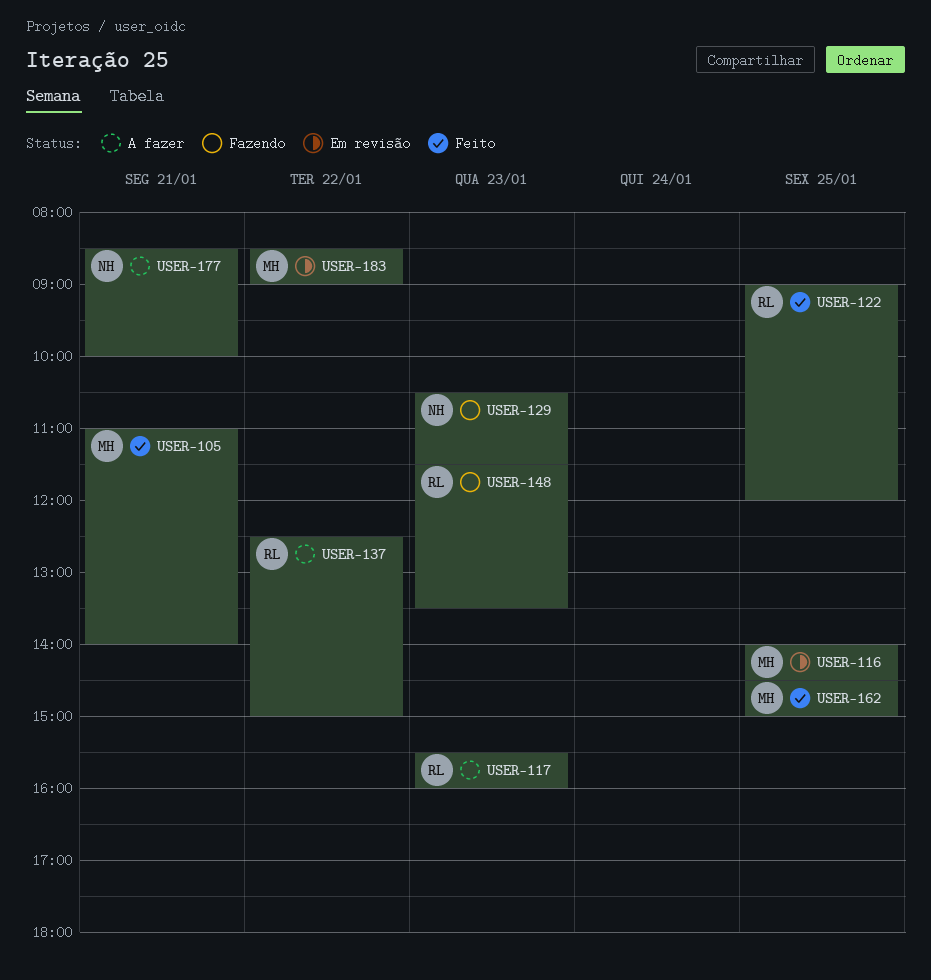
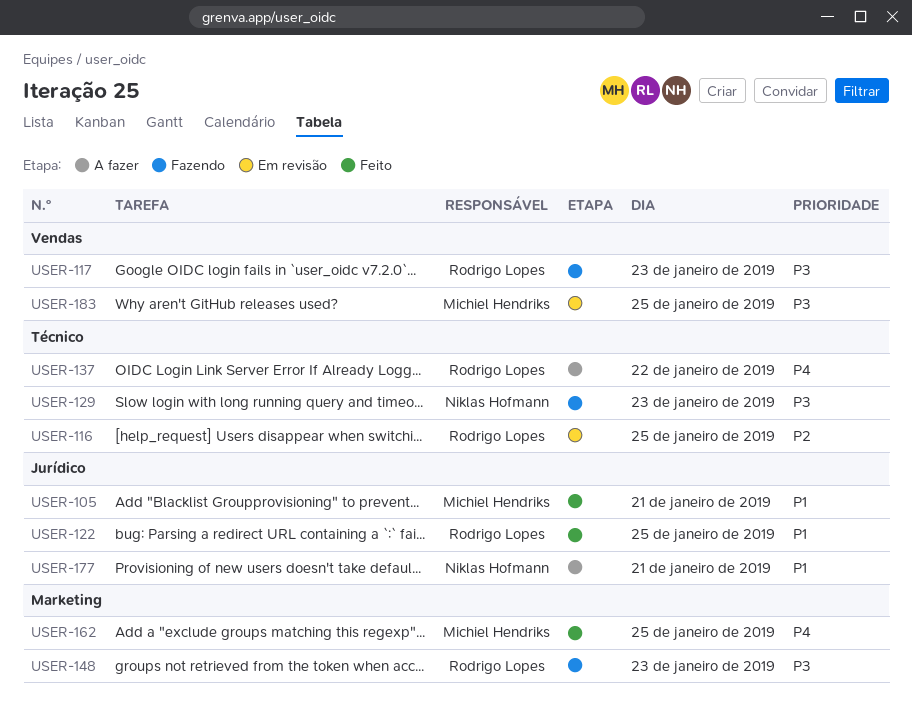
USER-116, owner: Michiel Hendriks -> Rodrigo Lopes
USER-117, status: A fazer -> Fazendo
USER-183, day: Jan 22 -> Jan 25

